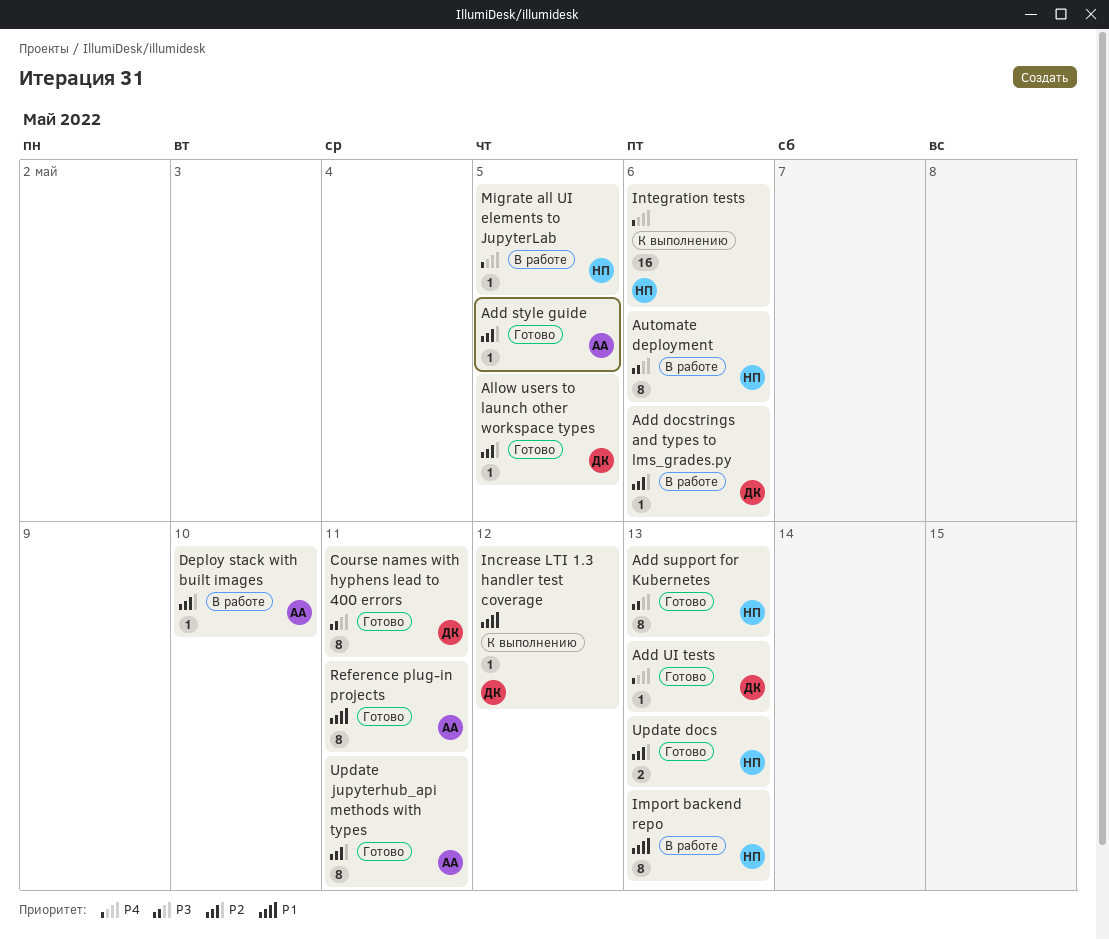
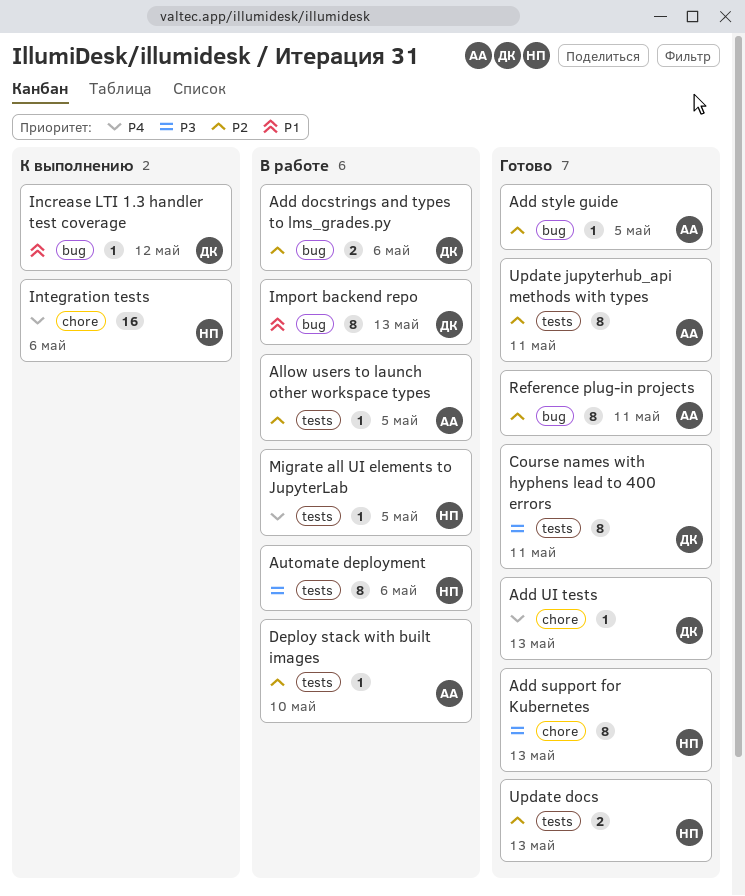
Add docstrings and types to lms_grades.py, estimate: 1 -> 2
Allow users to launch other workspace types, status: Готово -> В работе
Allow users to launch other workspace types, owner: ДК -> АА
Import backend repo, owner: НП -> ДК
Reference plug-in projects, priority: P1 -> P2

